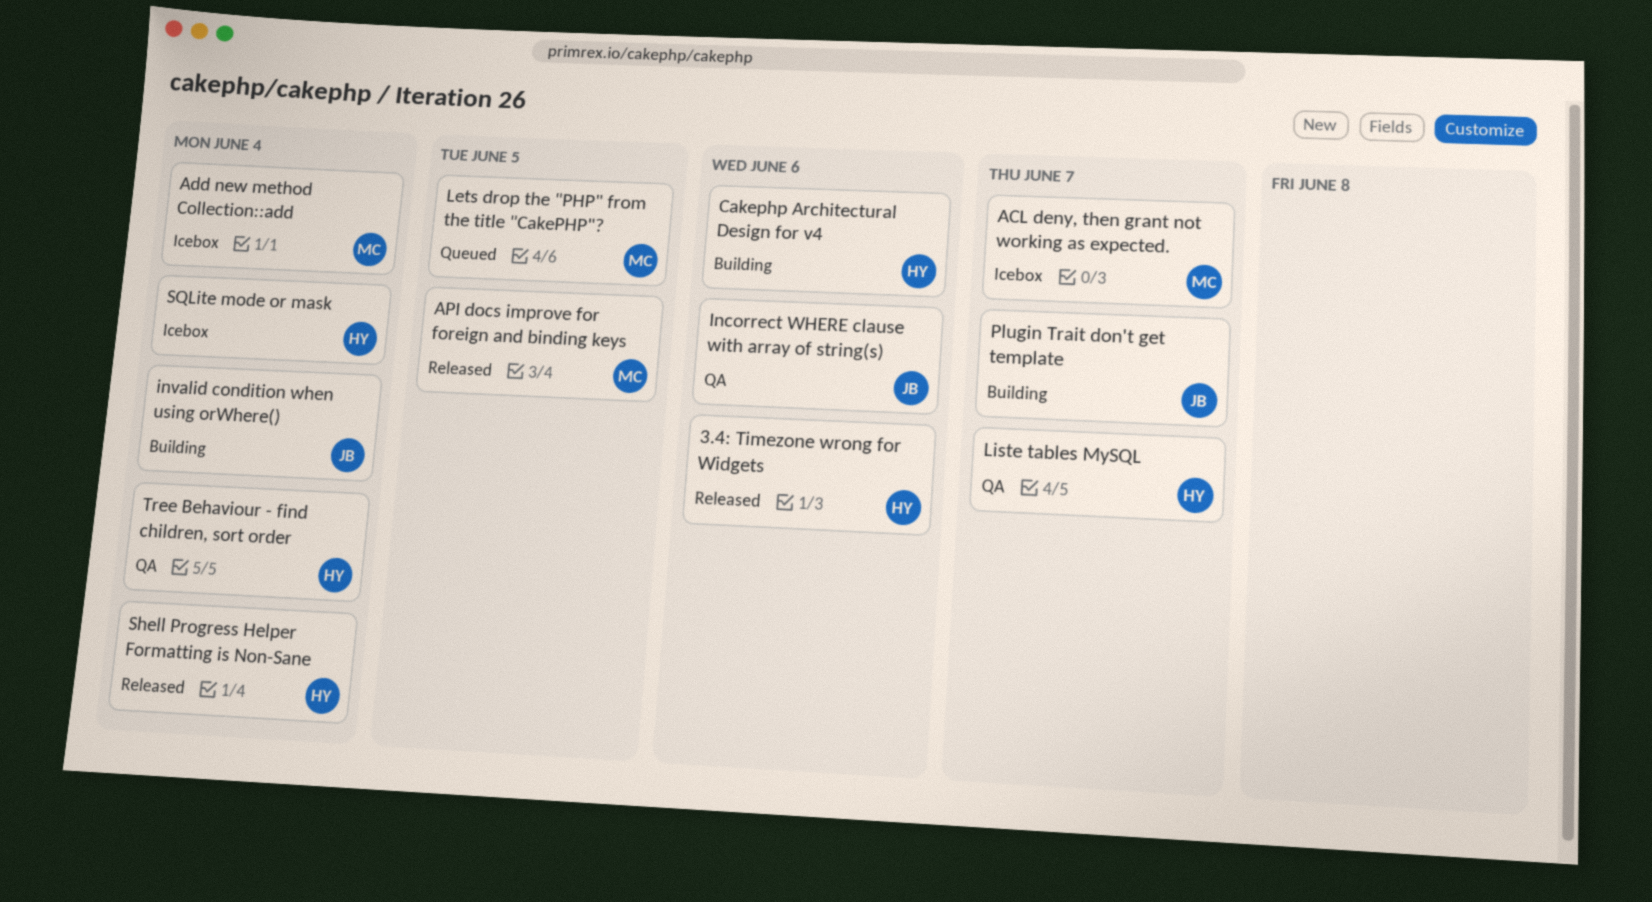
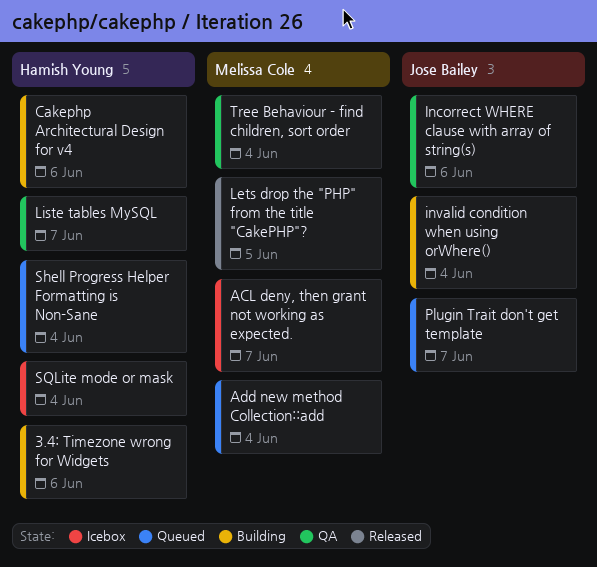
3.4: Timezone wrong for Widgets, status: Released -> Building
Add new method Collection::add, status: Icebox -> Queued
API docs improve for foreign and binding keys: present -> none
Lets drop the "PHP" from the title "CakePHP"?, status: Queued -> Released
Plugin Trait don't get template, status: Building -> Queued
Shell Progress Helper Formatting is Non-Sane, status: Released -> Queued
Tree Behaviour - find children, sort order, owner: Hamish Young -> Melissa Cole

